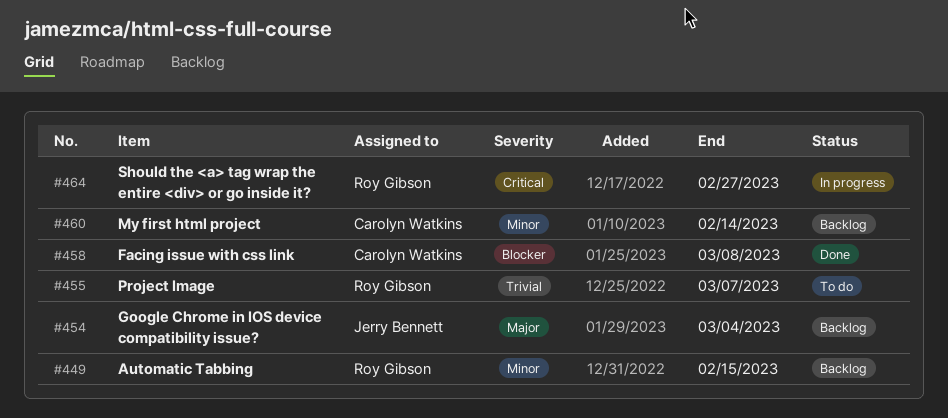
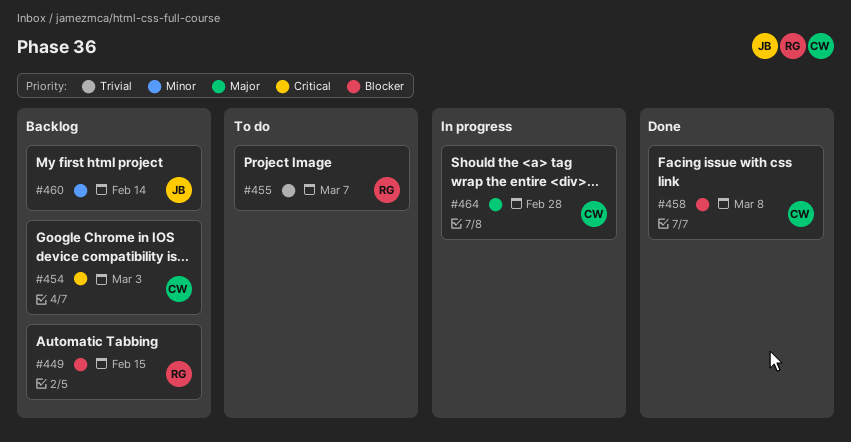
#449, priority: Minor -> Blocker
#454, owner: Jerry Bennett -> Carolyn Watkins
#454, priority: Major -> Critical
#454, due: Mar 4 -> Mar 3
#460, owner: Carolyn Watkins -> Jerry Bennett
#464, owner: Roy Gibson -> Carolyn Watkins
#464, priority: Critical -> Major
#464, due: Feb 27 -> Feb 28

